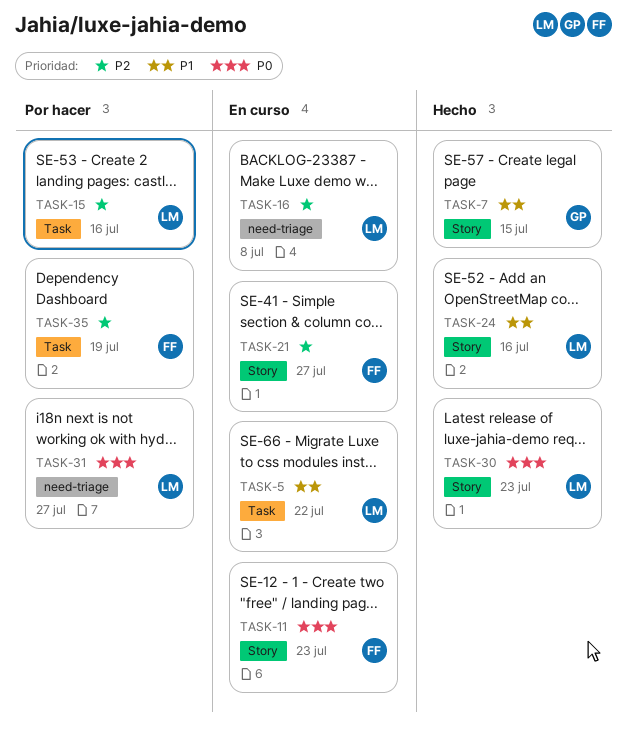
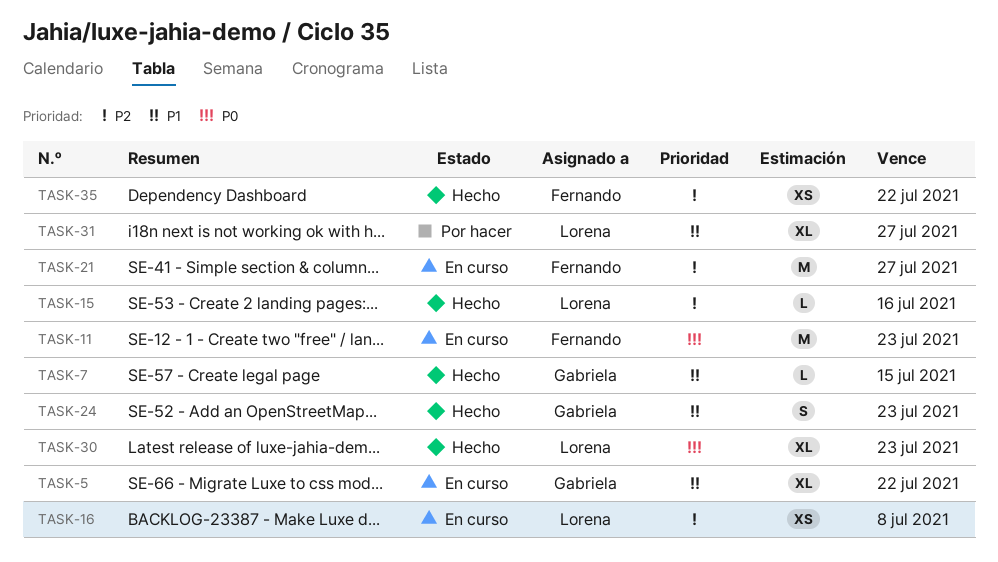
TASK-5, owner: Lorena -> Gabriela
TASK-15, status: Por hacer -> Hecho
TASK-24, owner: Lorena -> Gabriela
TASK-24, due: Jul 16 -> Jul 23
TASK-31, priority: P0 -> P1
TASK-35, status: Por hacer -> Hecho
TASK-35, due: Jul 19 -> Jul 22

